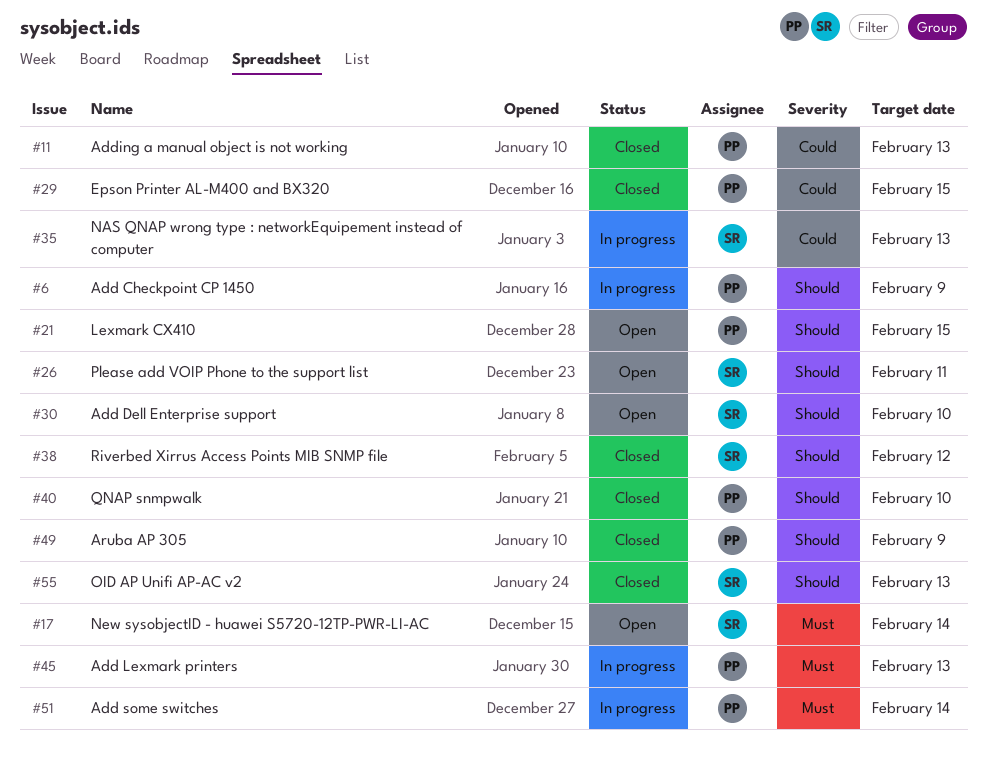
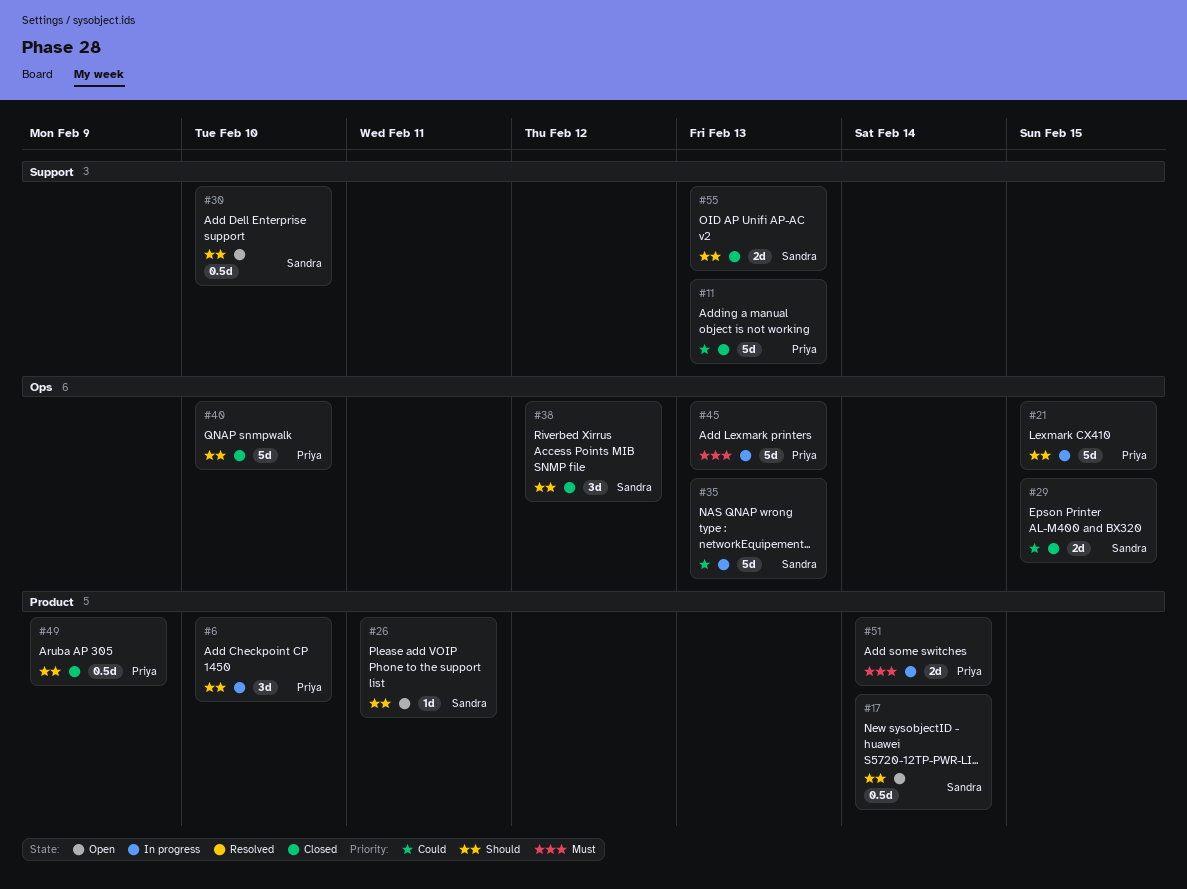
#6, due: Feb 9 -> Feb 10
#17, priority: Must -> Should
#21, status: Open -> In progress
#29, owner: Priya -> Sandra

